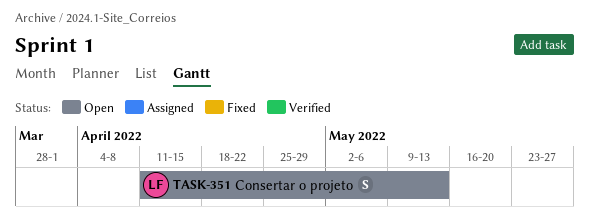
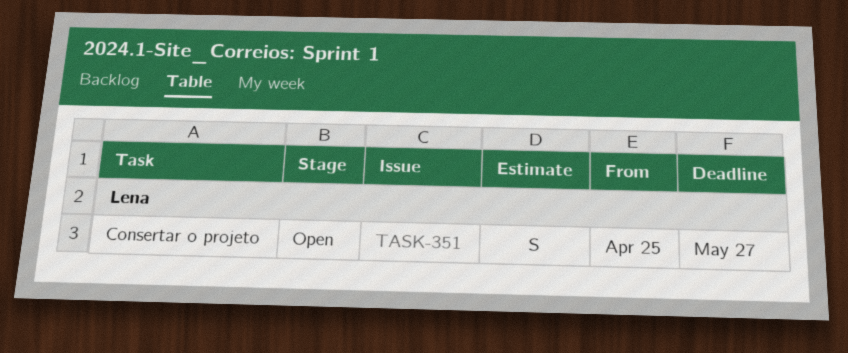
TASK-351, start: Apr 11 -> Apr 25
TASK-351, due: May 13 -> May 27

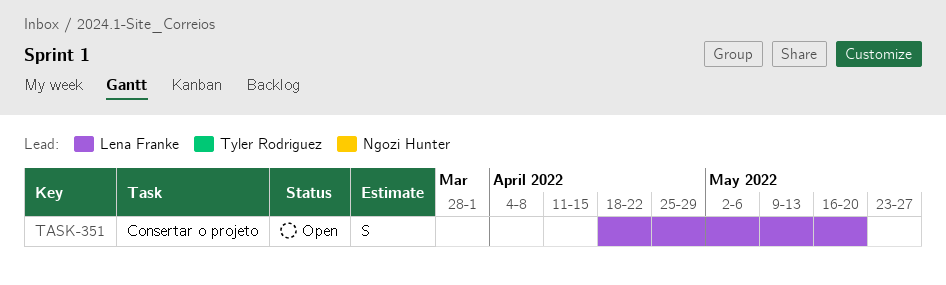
TASK-351, start: Apr 25 -> Apr 18
TASK-351, due: May 27 -> May 20

